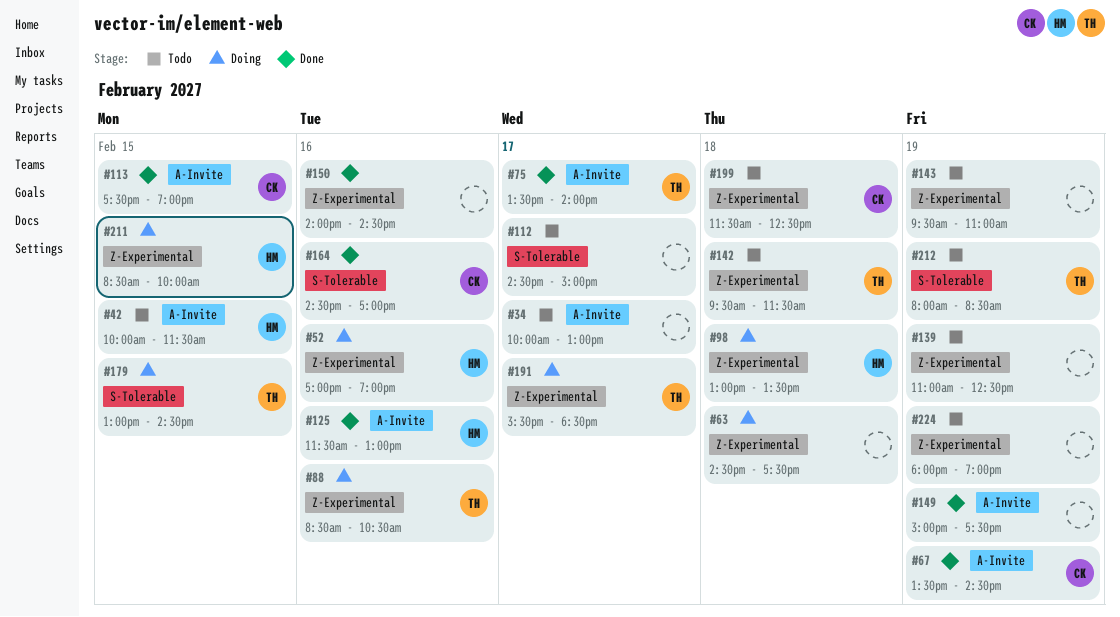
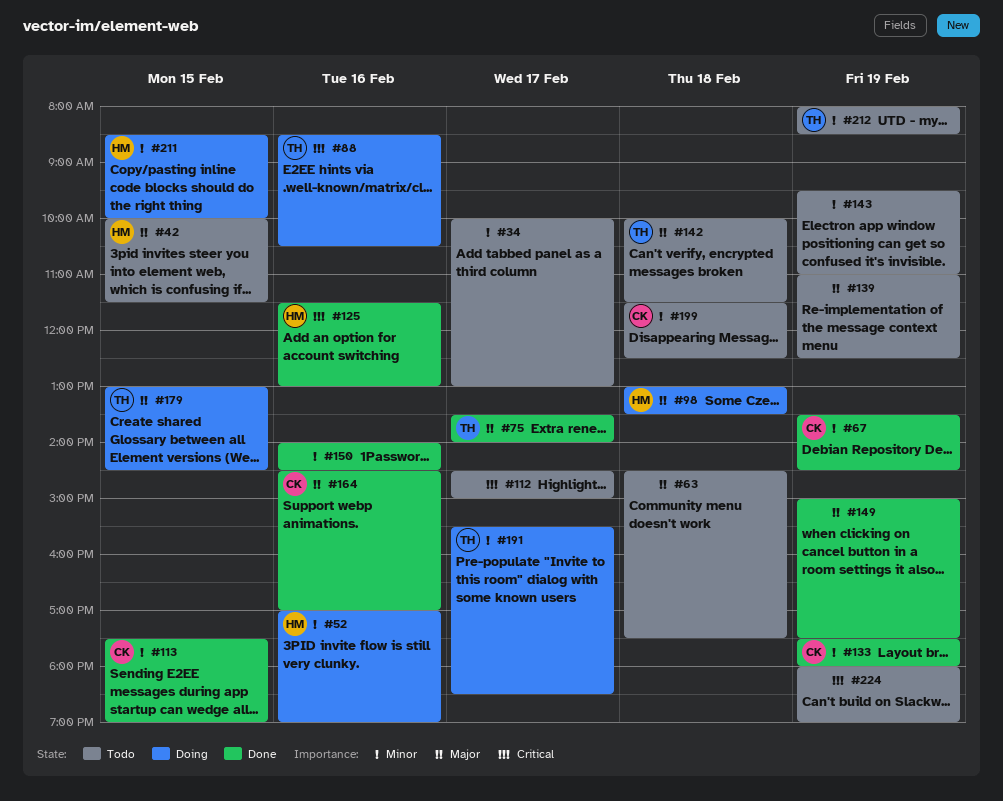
#63, status: Doing -> Todo
#133: none -> present
#142, begins: 09:30 -> 10:00

